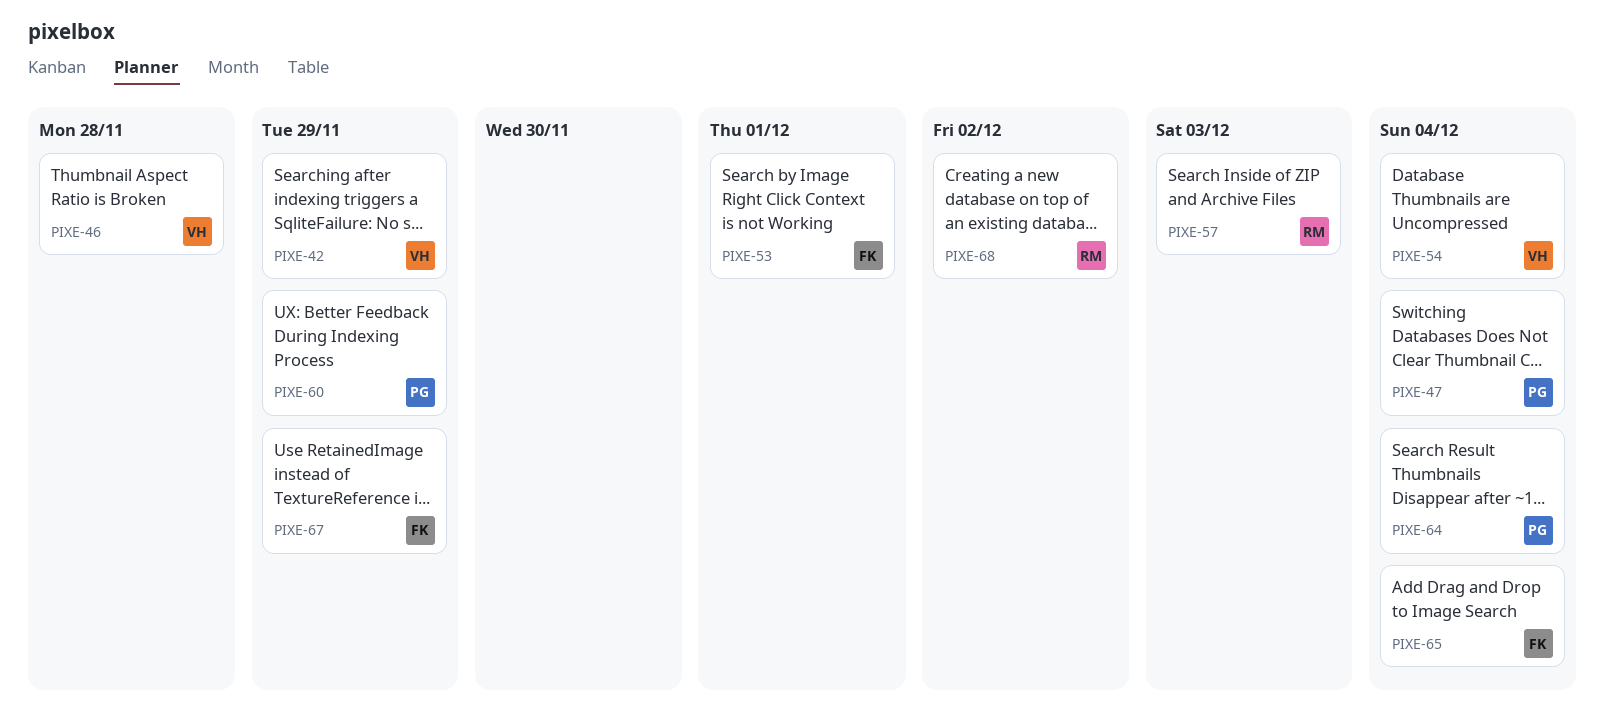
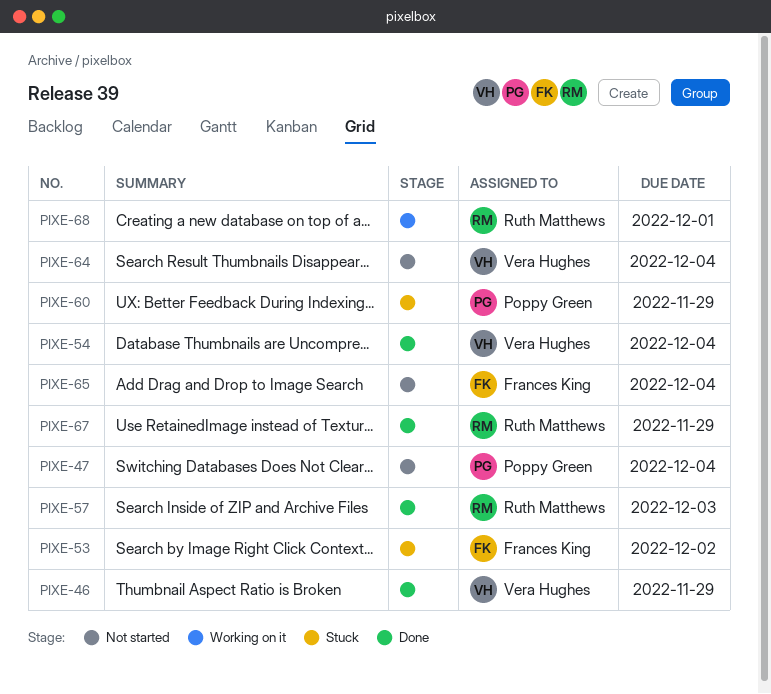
PIXE-42: present -> none
PIXE-46, due: Nov 28 -> Nov 29
PIXE-53, due: Dec 1 -> Dec 2
PIXE-64, owner: Poppy Green -> Vera Hughes
PIXE-67, owner: Frances King -> Ruth Matthews
PIXE-68, due: Dec 2 -> Dec 1

